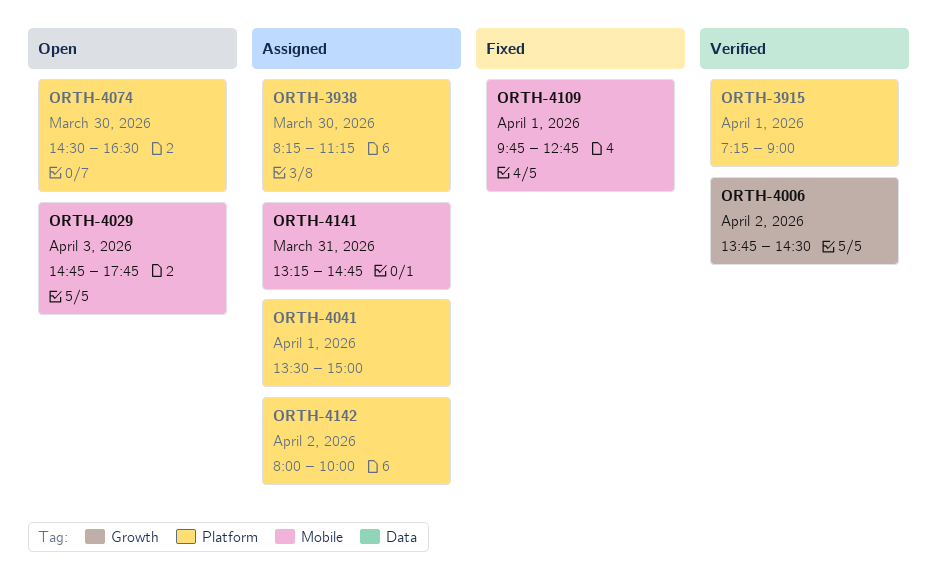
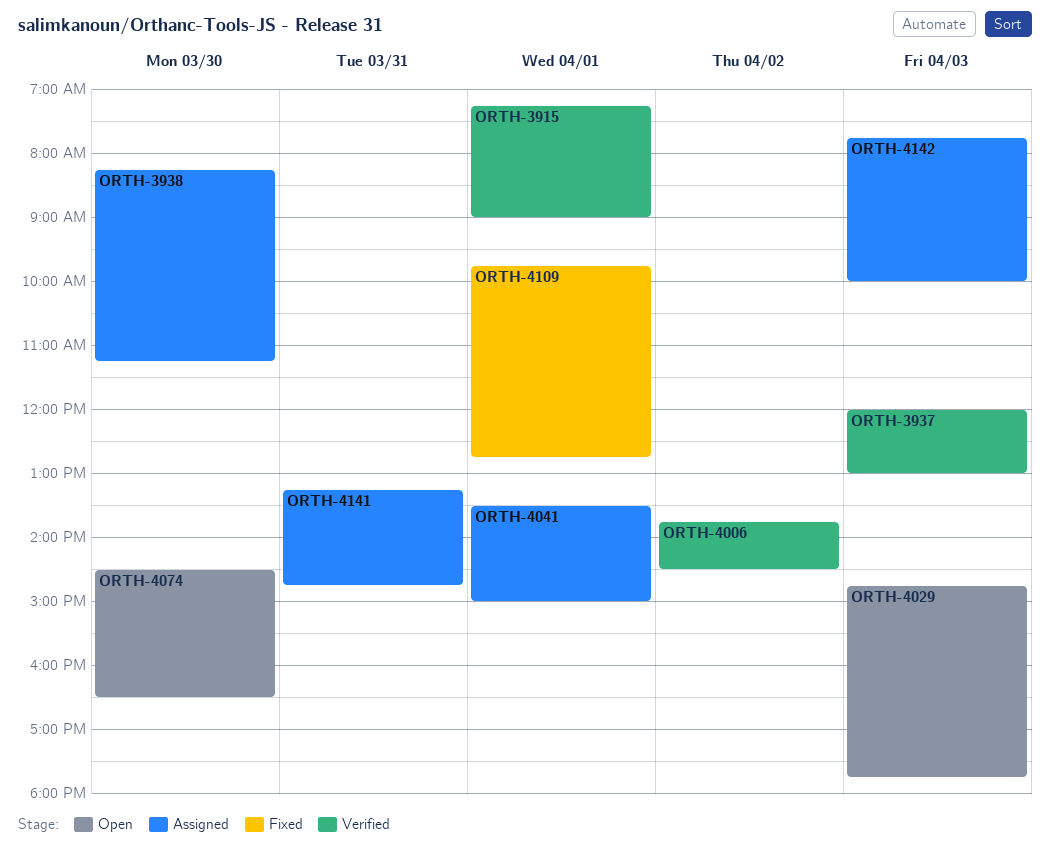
ORTH-3937: none -> present
ORTH-4142, day: Apr 2 -> Apr 3
ORTH-4142, begins: 08:00 -> 07:45

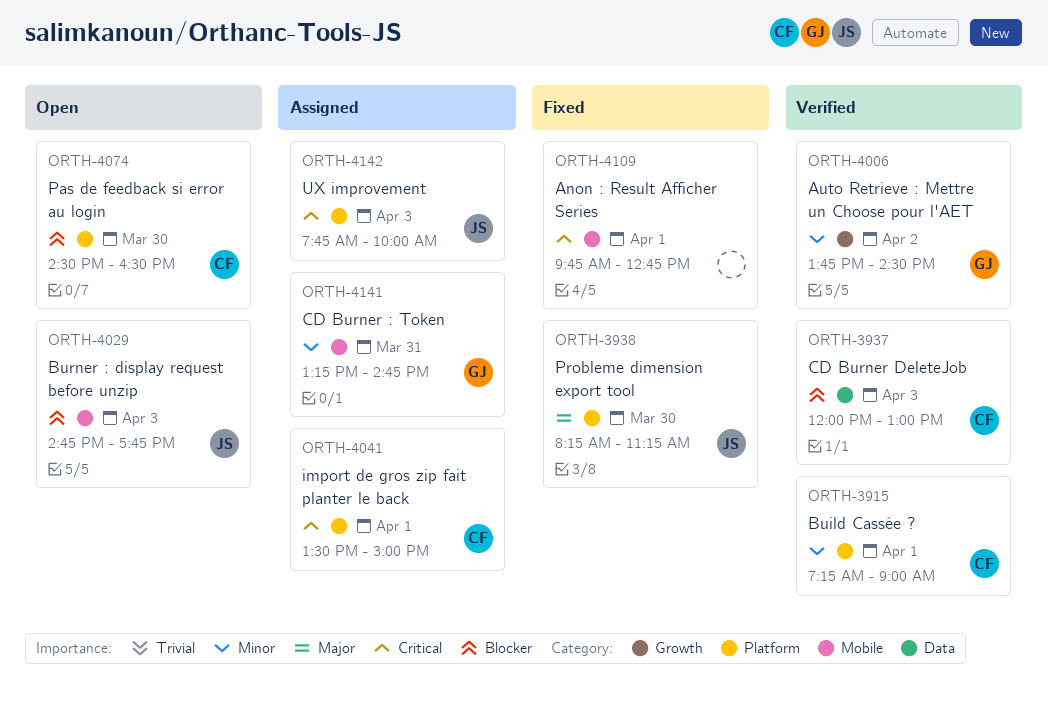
ORTH-3938, status: Assigned -> Fixed

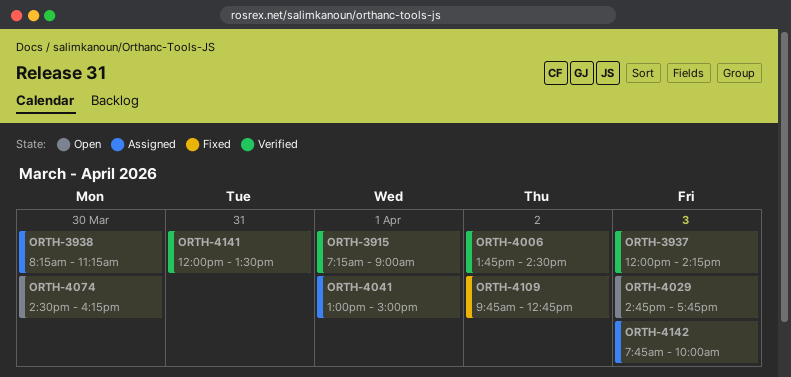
ORTH-3937, ends: 13:00 -> 14:15
ORTH-3938, status: Fixed -> Assigned
ORTH-4041, begins: 13:30 -> 13:00
ORTH-4074, ends: 16:30 -> 16:15
ORTH-4109, day: Apr 1 -> Apr 2
ORTH-4141, status: Assigned -> Verified
ORTH-4141, begins: 13:15 -> 12:00
ORTH-4141, ends: 14:45 -> 13:30

